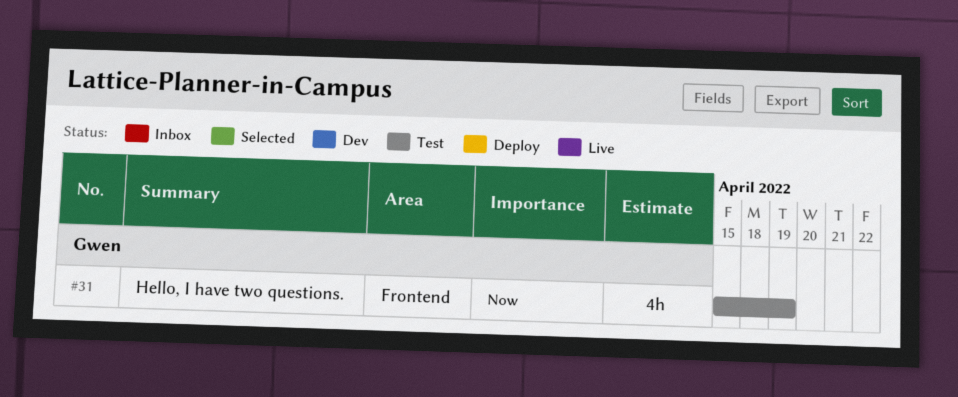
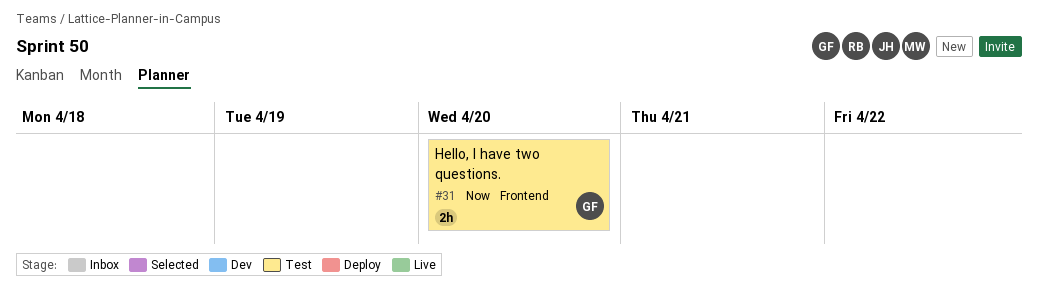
#31, estimate: 4h -> 2h
#31, due: Apr 19 -> Apr 20

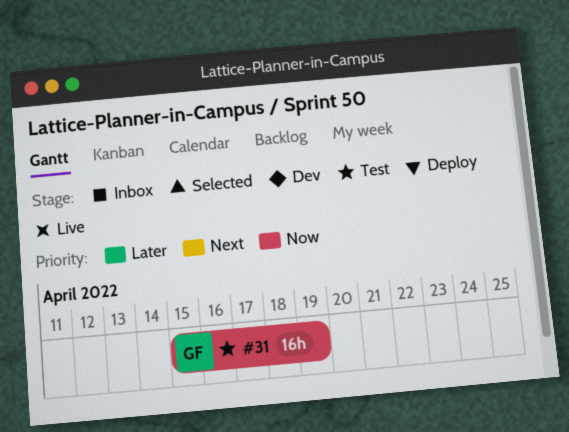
#31, estimate: 2h -> 16h
#31, due: Apr 20 -> Apr 19

